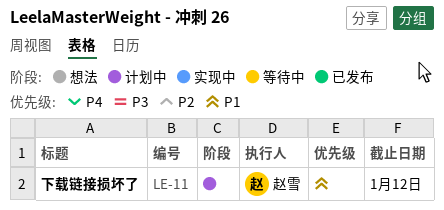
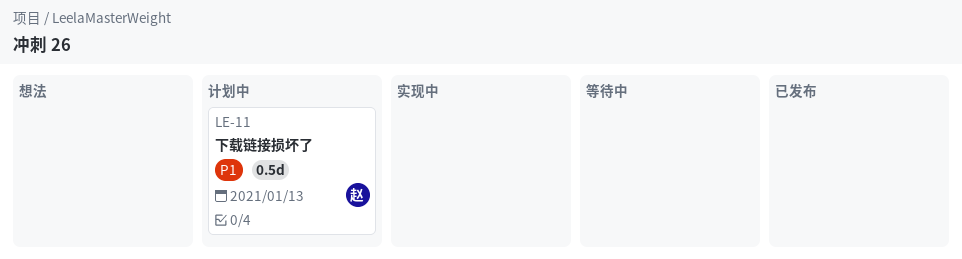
LE-11, due: Jan 12 -> Jan 13

